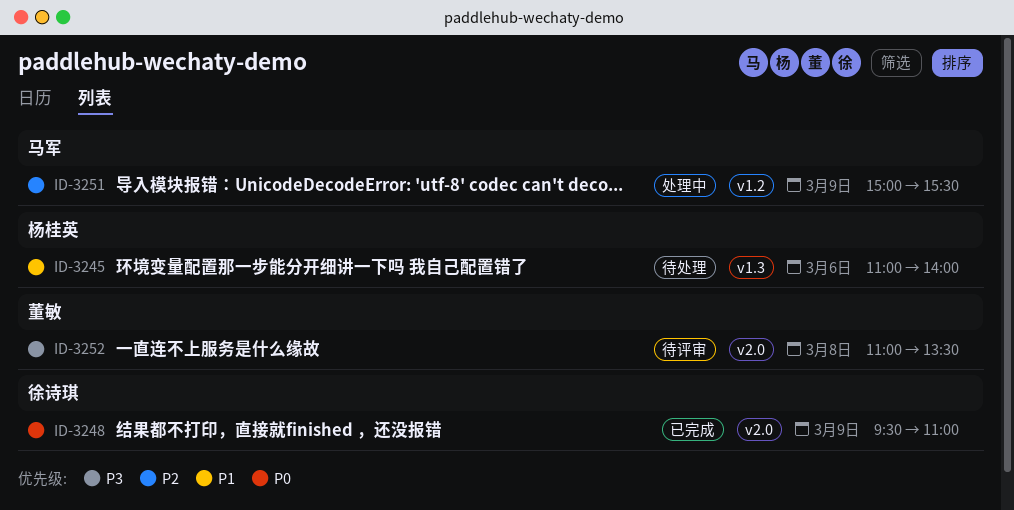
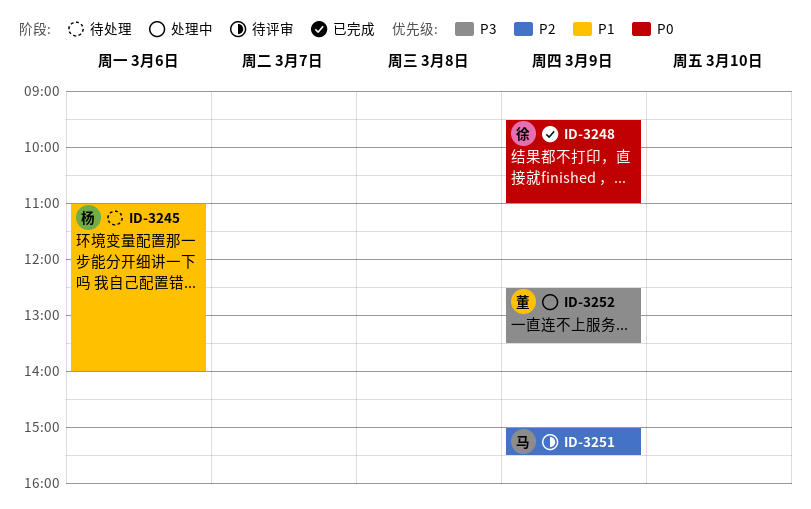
ID-3251, status: 处理中 -> 待评审
ID-3252, status: 待评审 -> 处理中
ID-3252, day: Mar 8 -> Mar 9
ID-3252, begins: 11:00 -> 12:30

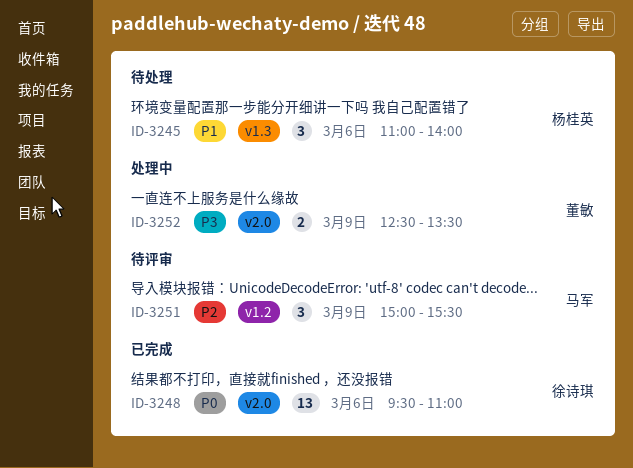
ID-3248, day: Mar 9 -> Mar 6

